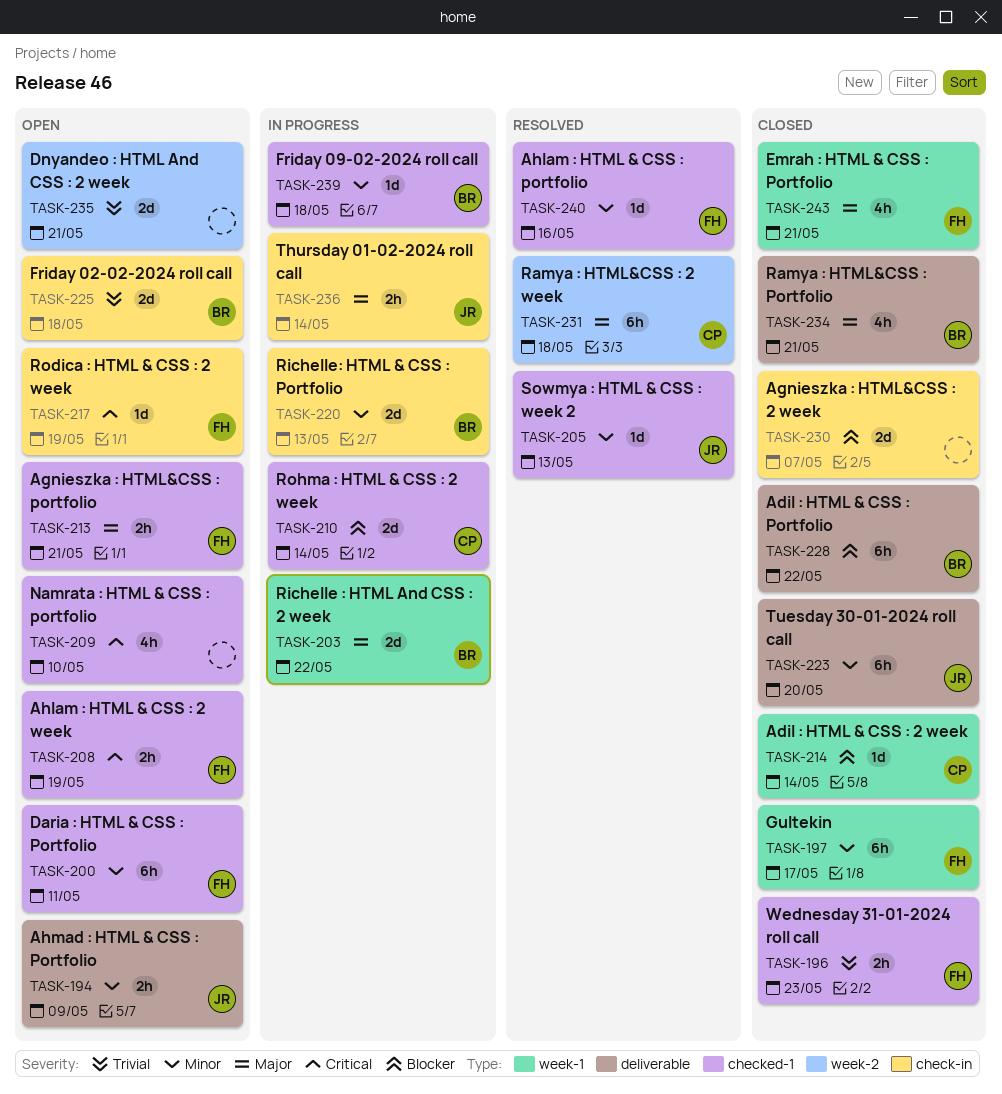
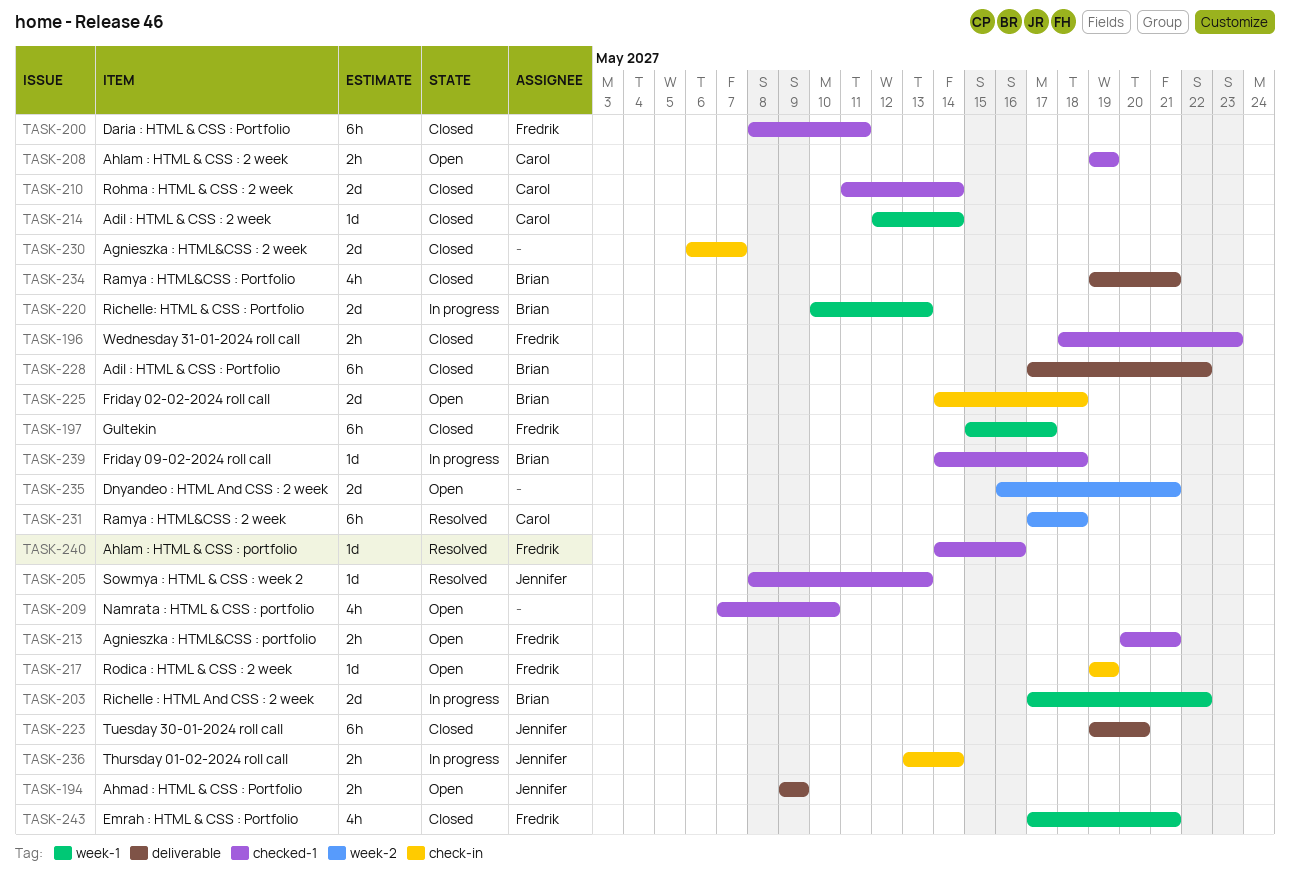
TASK-200, status: Open -> Closed
TASK-208, owner: Fredrik -> Carol
TASK-210, status: In progress -> Closed
TASK-220, label: check-in -> week-1

